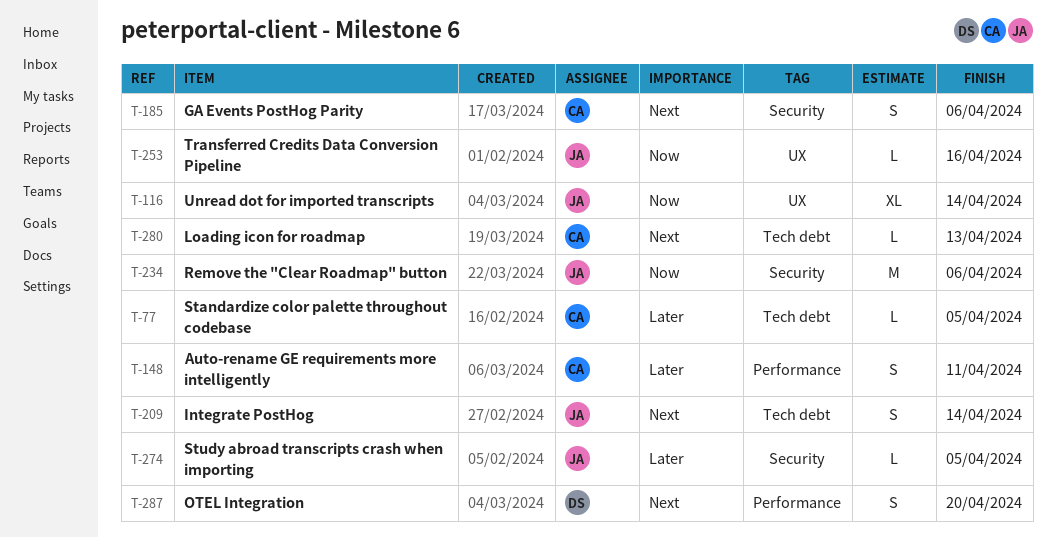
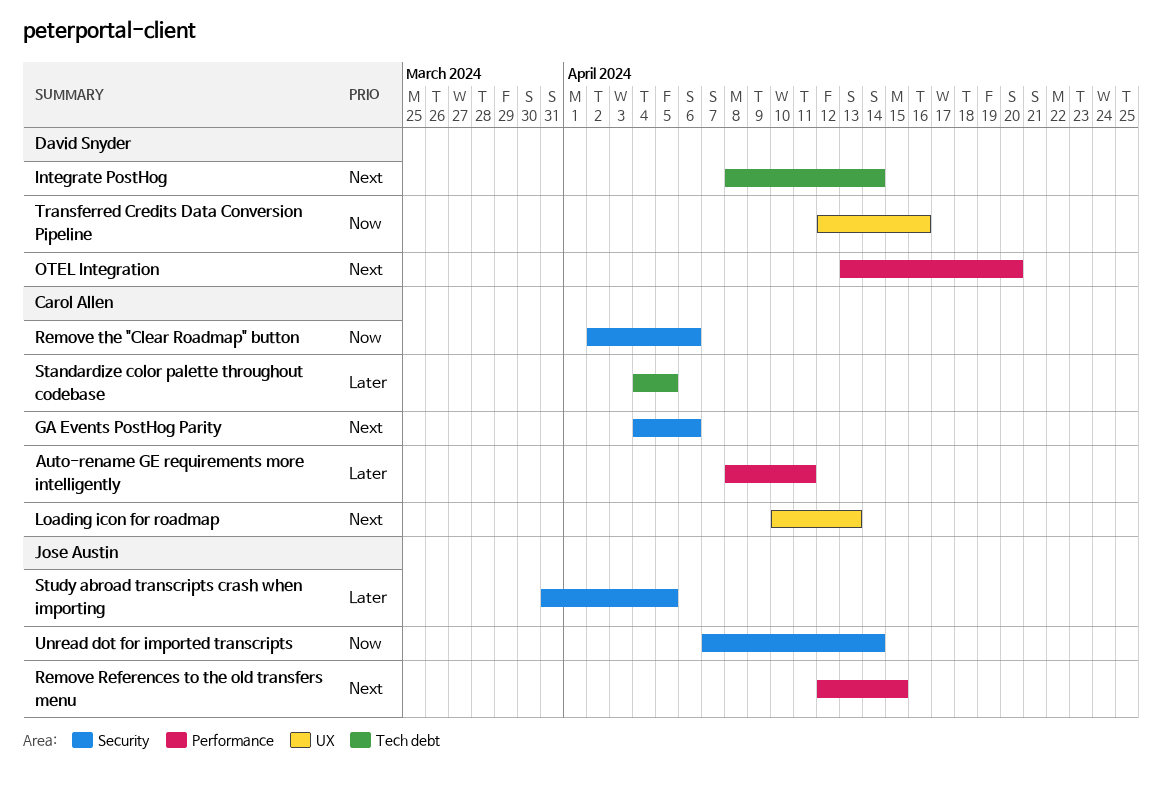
Integrate PostHog, owner: Jose Austin -> David Snyder
Loading icon for roadmap, label: Tech debt -> UX
Remove References to the old transfers menu: none -> present
Remove the "Clear Roadmap" button, owner: Jose Austin -> Carol Allen
Transferred Credits Data Conversion Pipeline, owner: Jose Austin -> David Snyder
Unread dot for imported transcripts, label: UX -> Security

